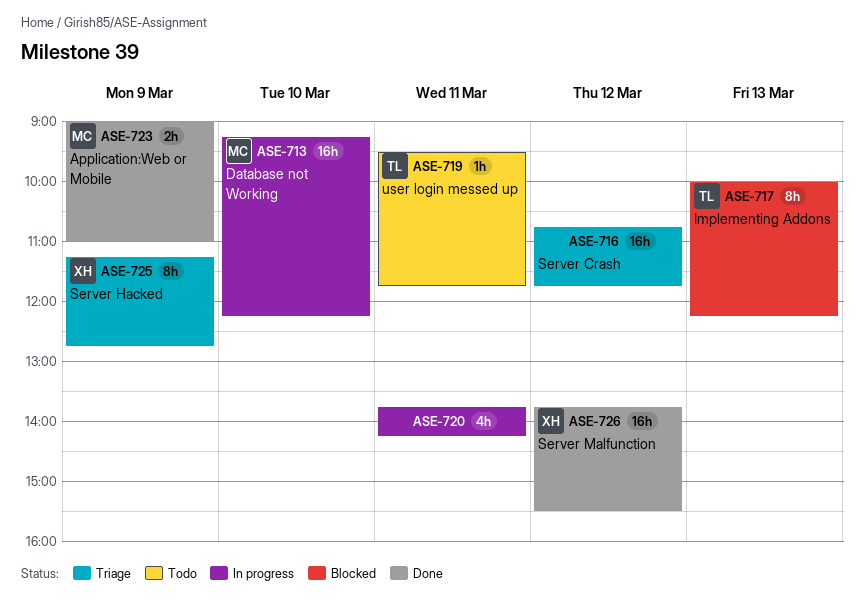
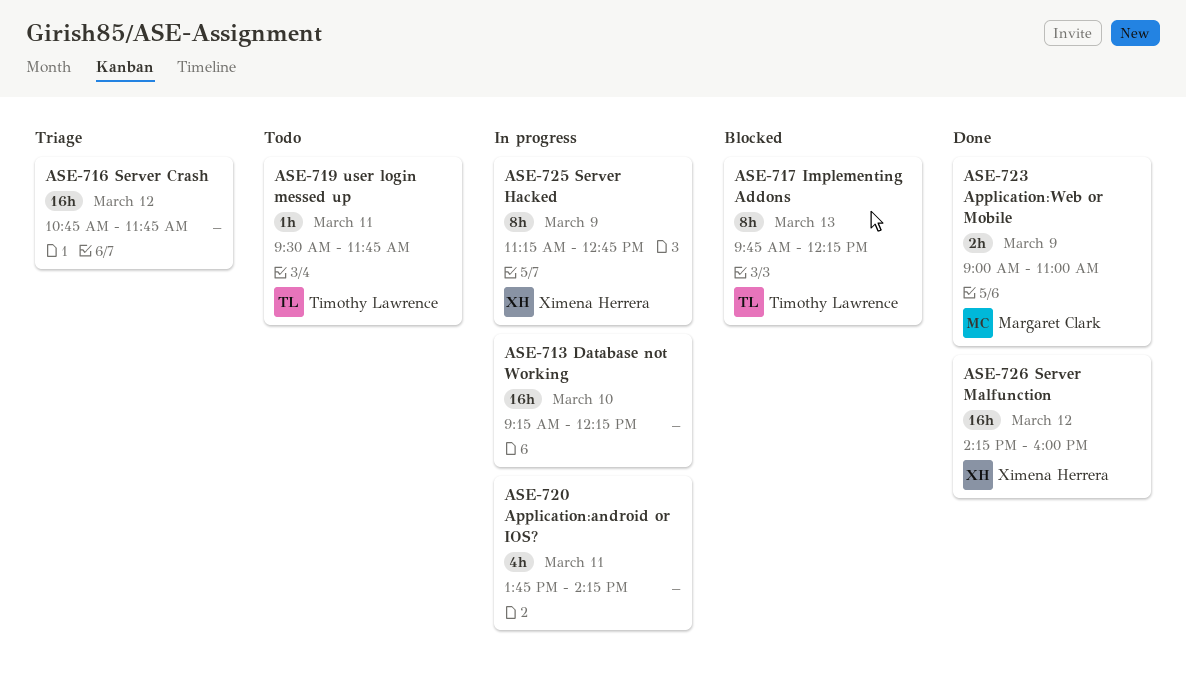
ASE-713, owner: Margaret Clark -> none
ASE-717, begins: 10:00 -> 09:45
ASE-725, status: Triage -> In progress
ASE-726, begins: 13:45 -> 14:15
ASE-726, ends: 15:30 -> 16:00

